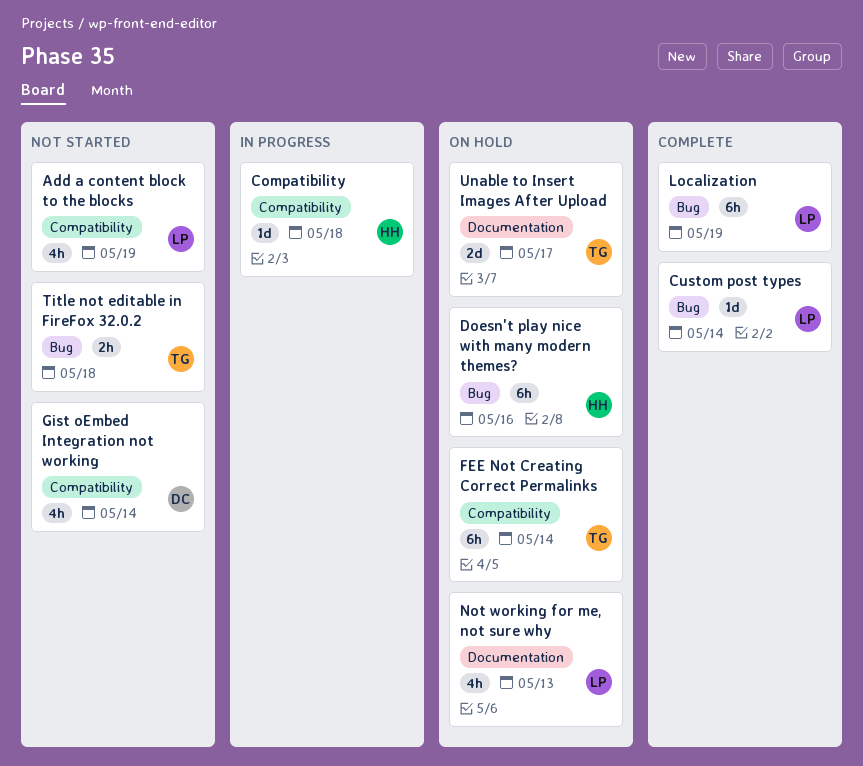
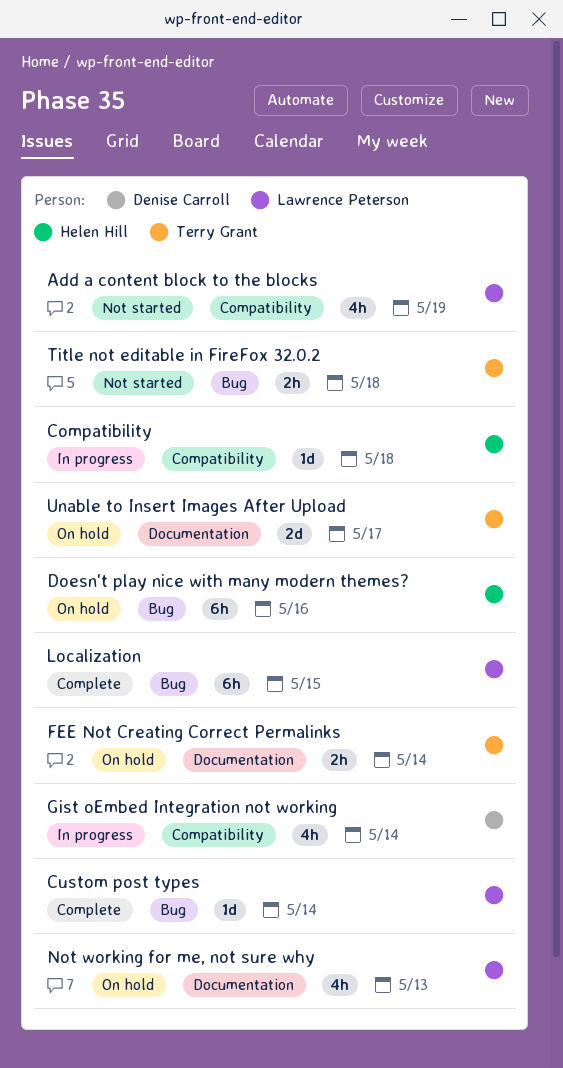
FEE Not Creating Correct Permalinks, label: Compatibility -> Documentation
FEE Not Creating Correct Permalinks, estimate: 6h -> 2h
Gist oEmbed Integration not working, status: Not started -> In progress
Localization, due: May 19 -> May 15

